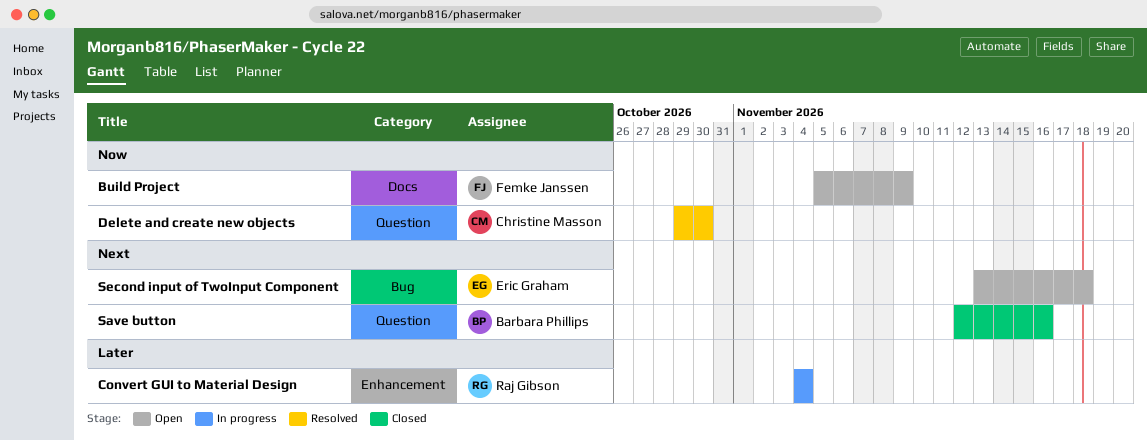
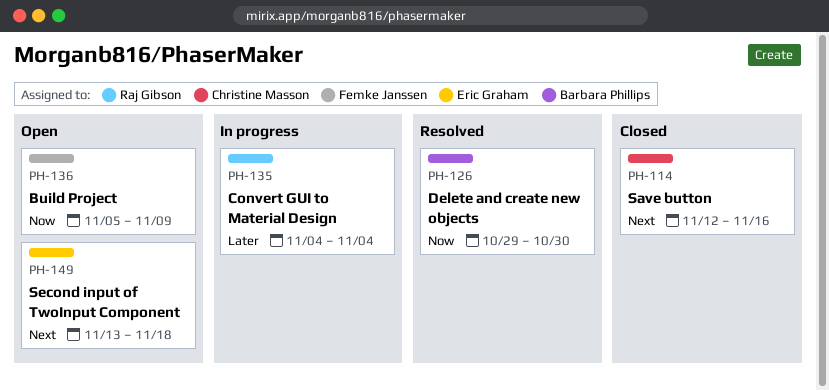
Delete and create new objects, owner: Christine Masson -> Barbara Phillips
Save button, owner: Barbara Phillips -> Christine Masson

